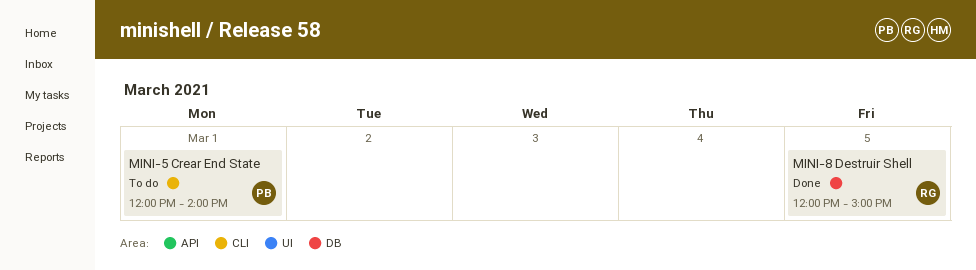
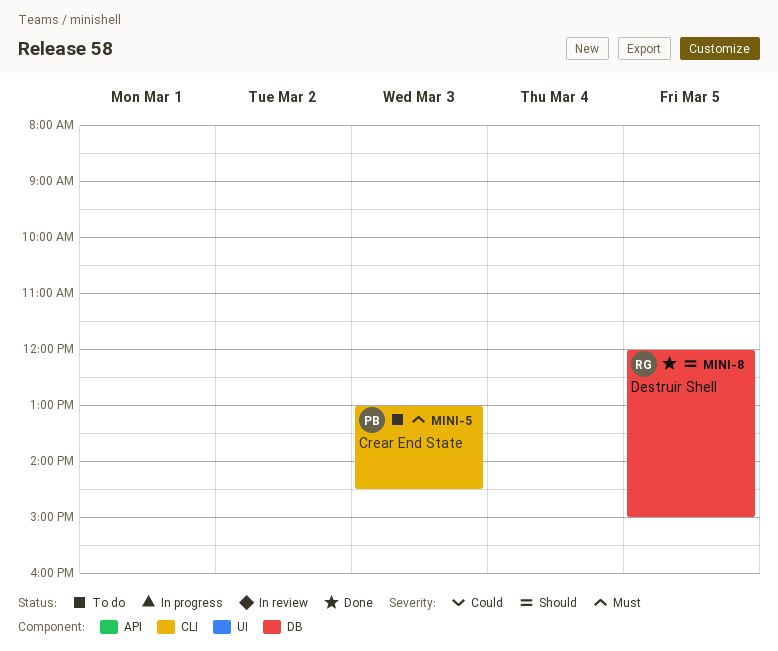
MINI-5, day: Mar 1 -> Mar 3
MINI-5, begins: 12:00 -> 13:00
MINI-5, ends: 14:00 -> 14:30

